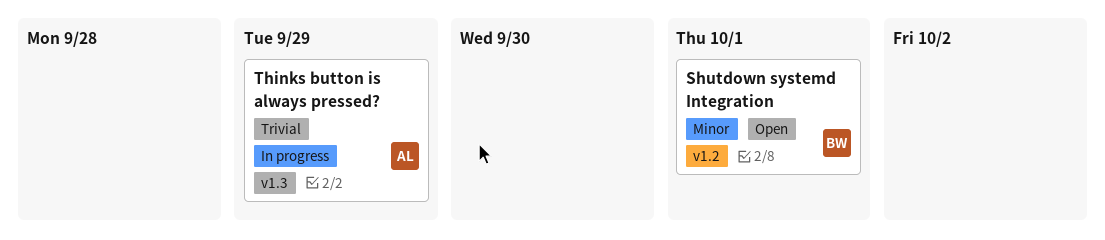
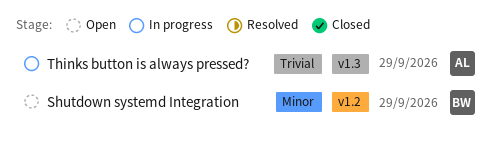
Shutdown systemd Integration, due: Oct 1 -> Sep 29

